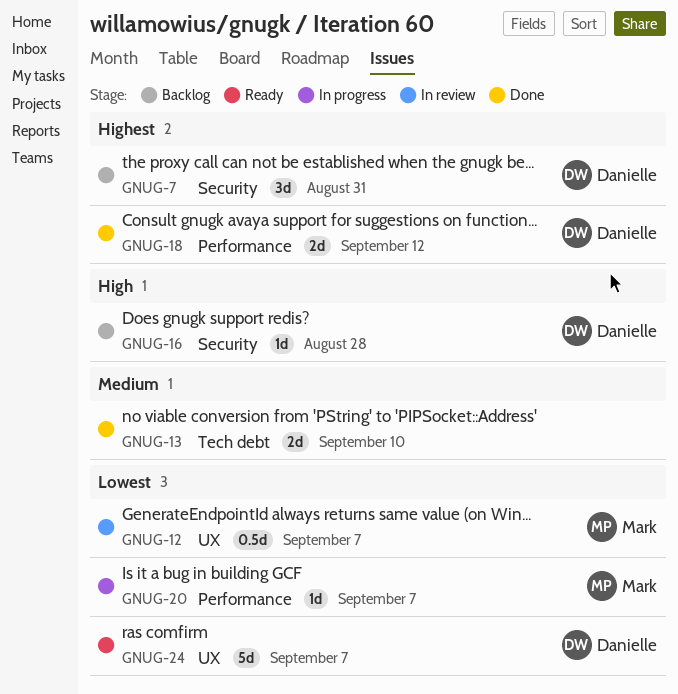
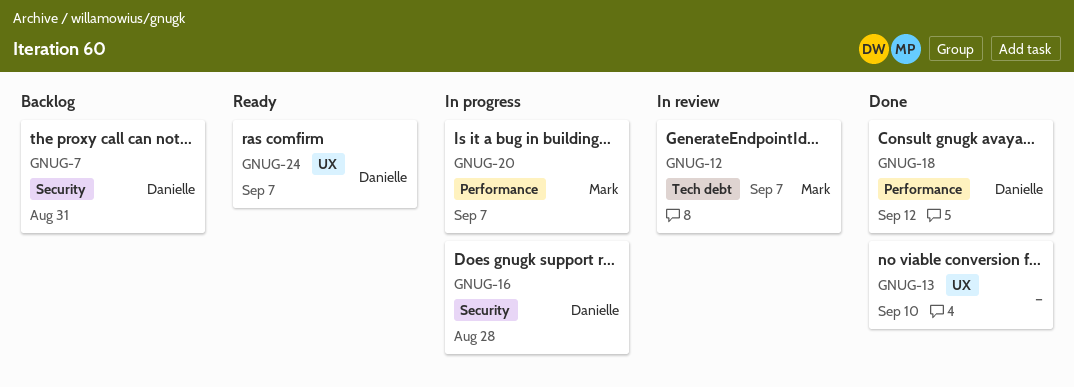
GNUG-12, label: UX -> Tech debt
GNUG-13, label: Tech debt -> UX
GNUG-16, status: Backlog -> In progress

